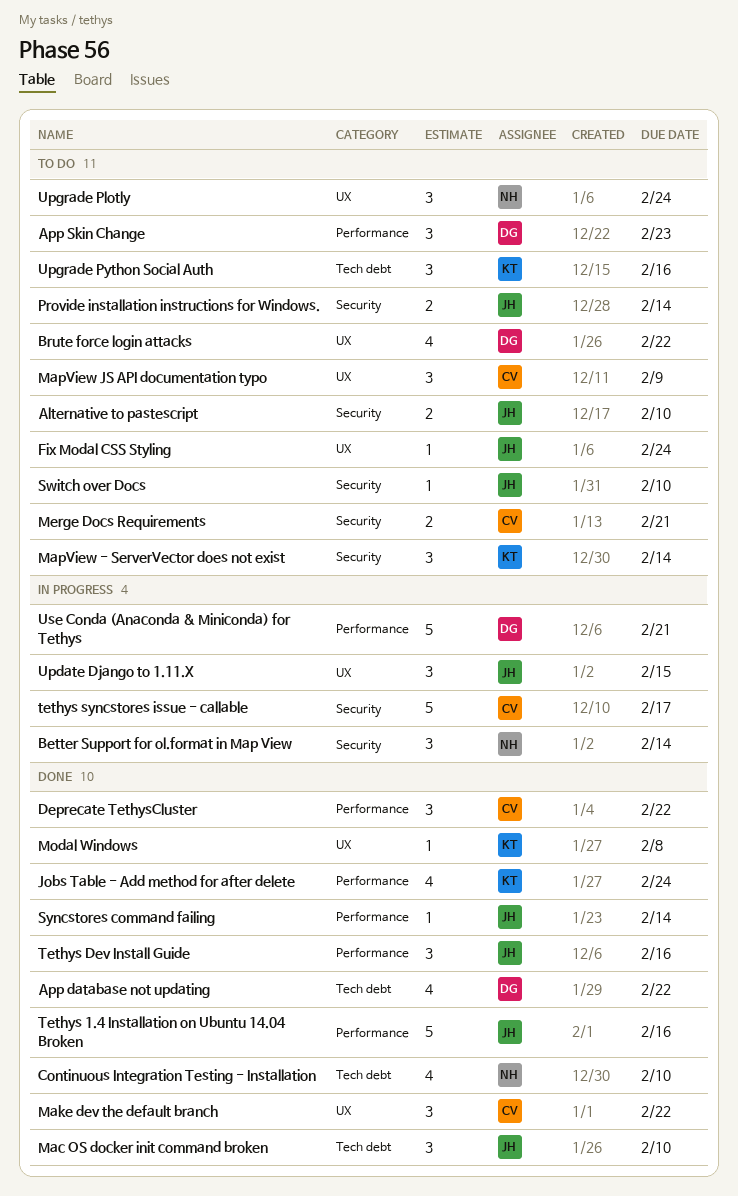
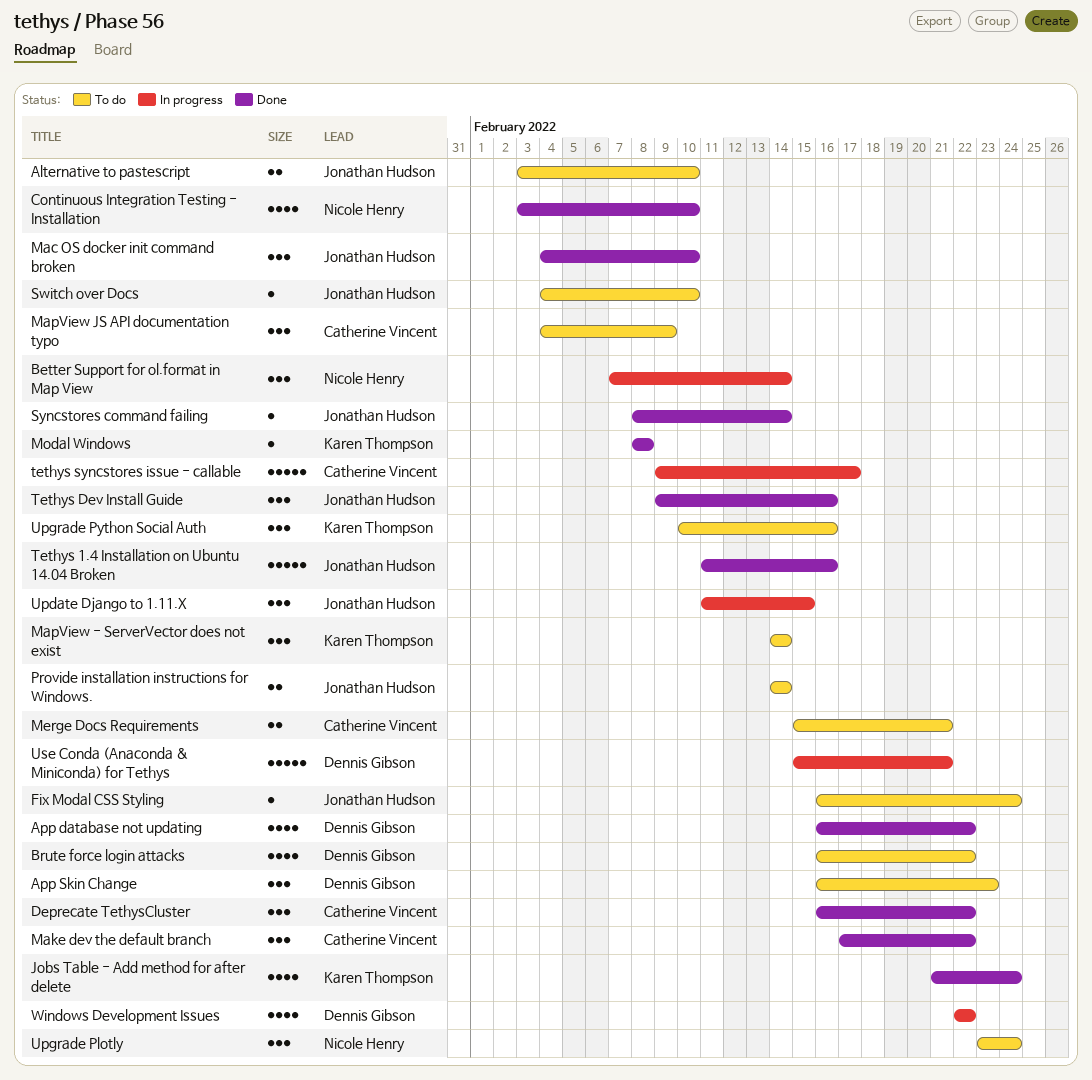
Windows Development Issues: none -> present

